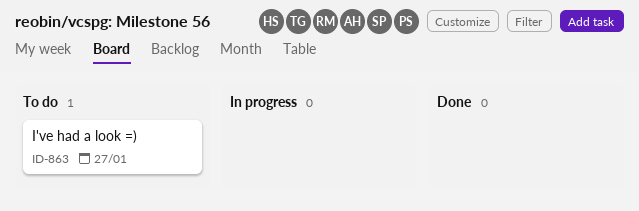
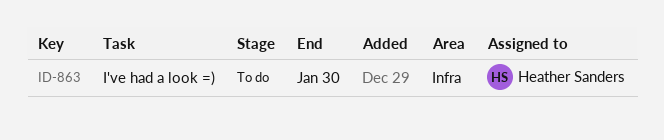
ID-863, due: Jan 27 -> Jan 30

